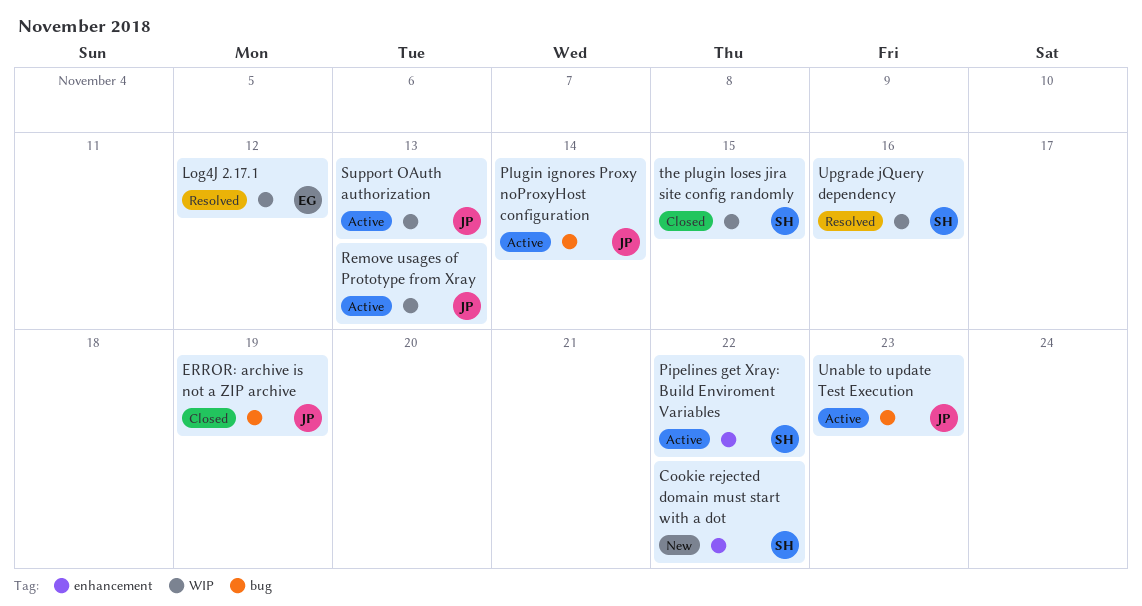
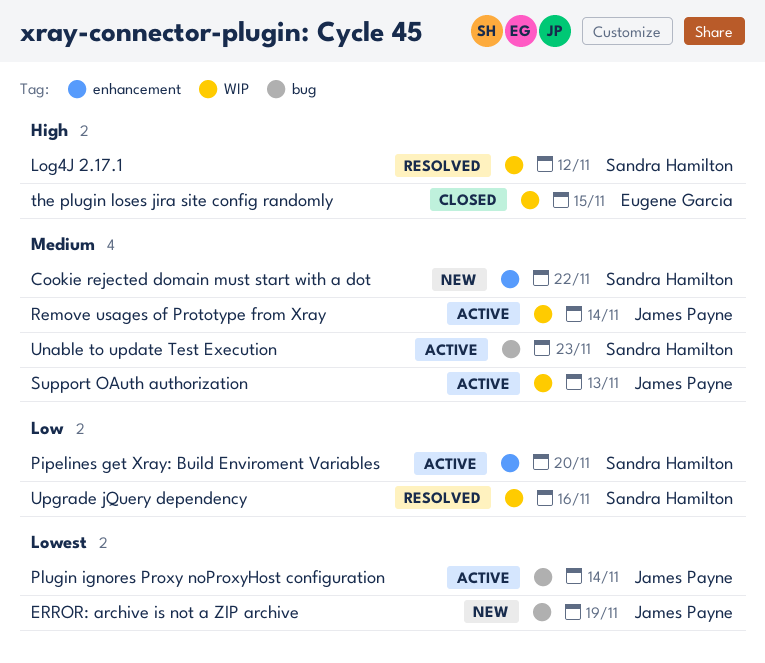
ERROR: archive is not a ZIP archive, status: Closed -> New
Log4J 2.17.1, owner: Eugene Garcia -> Sandra Hamilton
Pipelines get Xray: Build Enviroment Variables, due: Nov 22 -> Nov 20
Remove usages of Prototype from Xray, due: Nov 13 -> Nov 14
the plugin loses jira site config randomly, owner: Sandra Hamilton -> Eugene Garcia
Unable to update Test Execution, owner: James Payne -> Sandra Hamilton

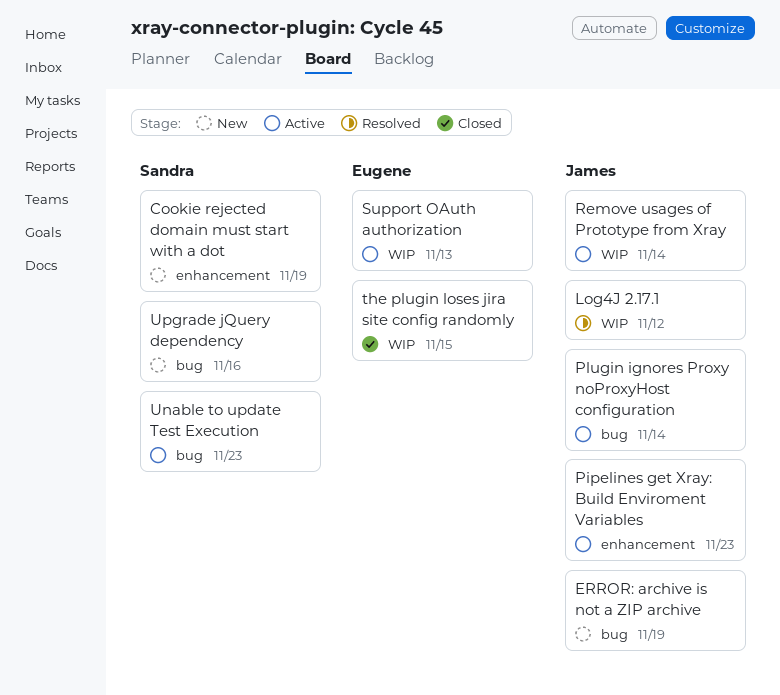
Cookie rejected domain must start with a dot, due: Nov 22 -> Nov 19
Log4J 2.17.1, owner: Sandra Hamilton -> James Payne
Pipelines get Xray: Build Enviroment Variables, owner: Sandra Hamilton -> James Payne
Pipelines get Xray: Build Enviroment Variables, due: Nov 20 -> Nov 23
Support OAuth authorization, owner: James Payne -> Eugene Garcia
Upgrade jQuery dependency, status: Resolved -> New
Upgrade jQuery dependency, label: WIP -> bug

